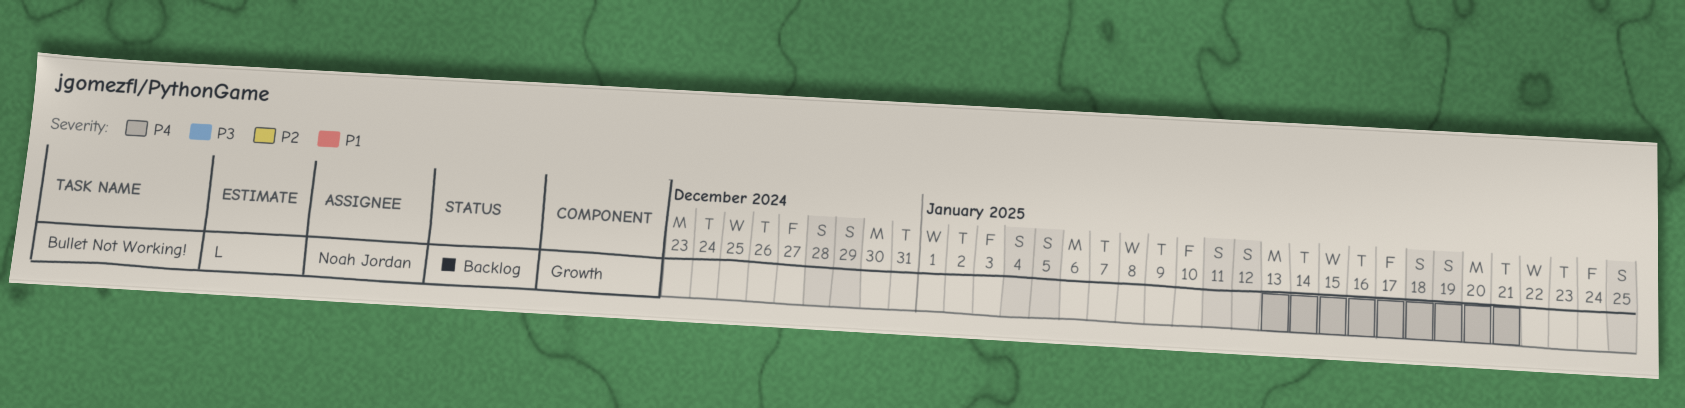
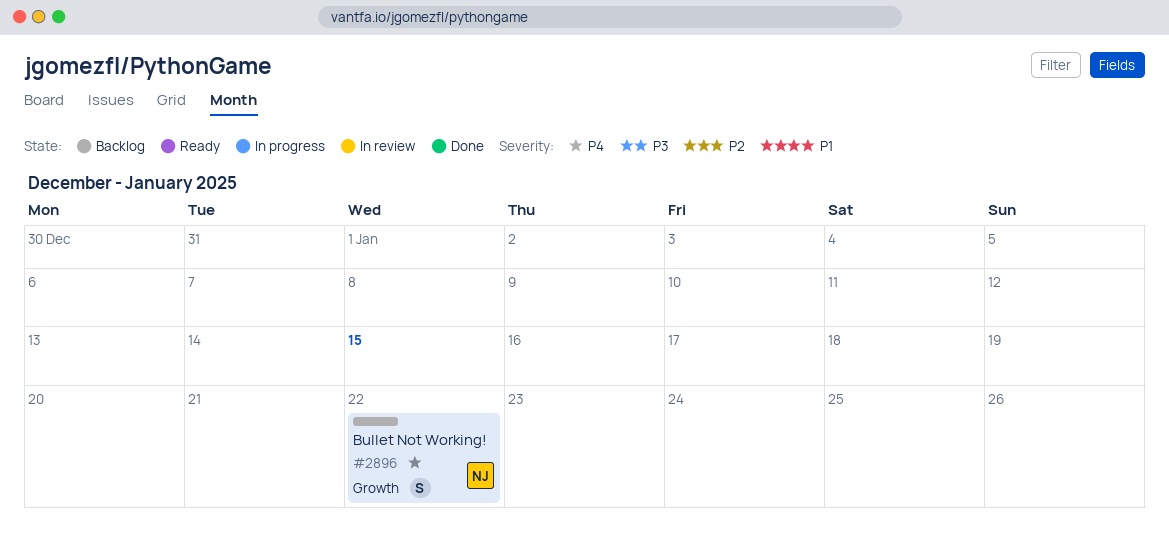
Bullet Not Working!, estimate: L -> S
Bullet Not Working!, due: Jan 21 -> Jan 22

